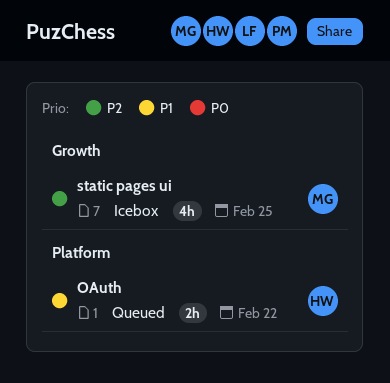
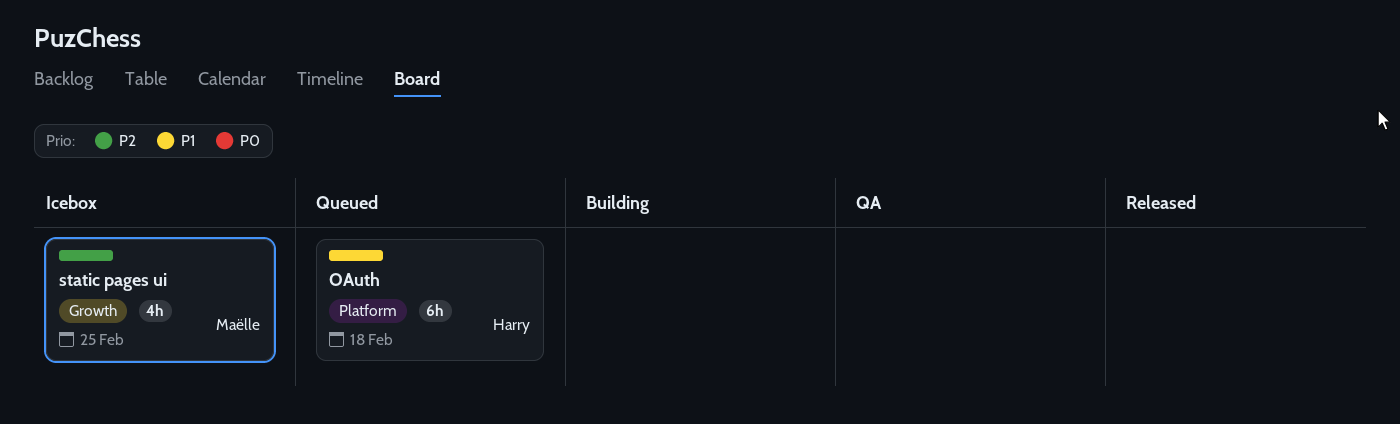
OAuth, estimate: 2h -> 6h
OAuth, due: Feb 22 -> Feb 18

